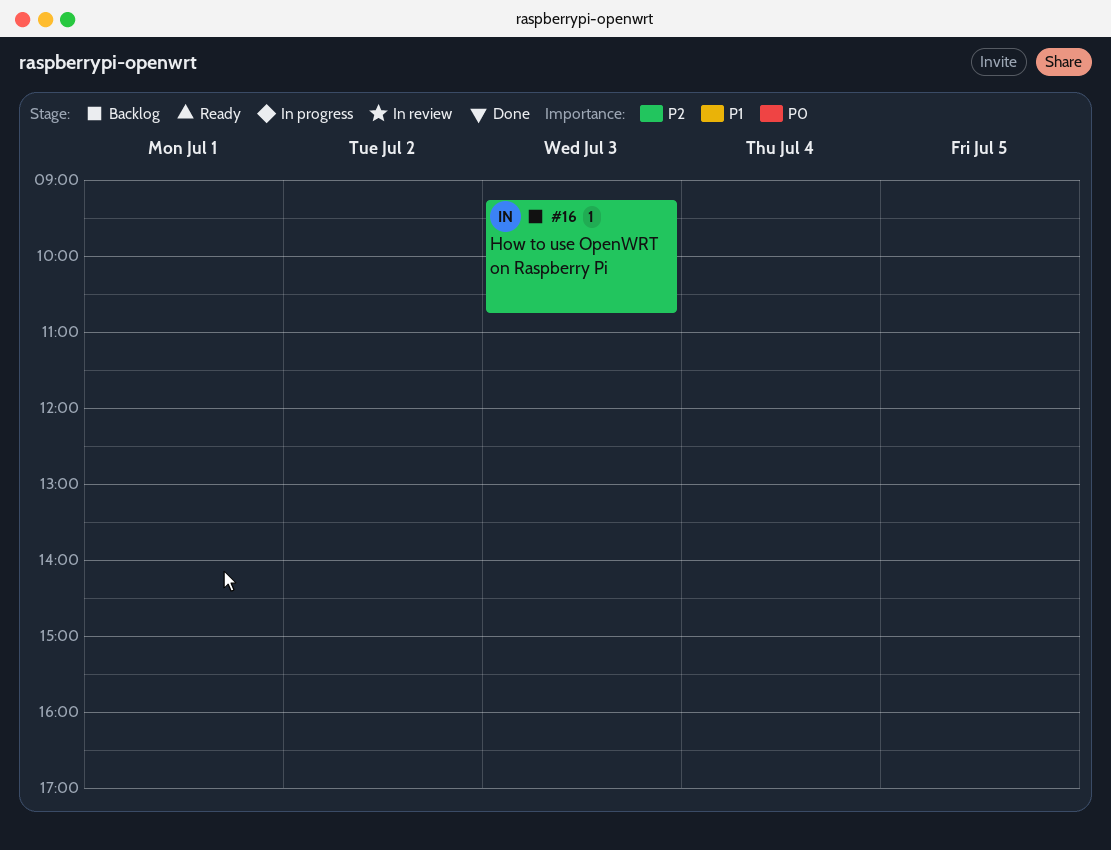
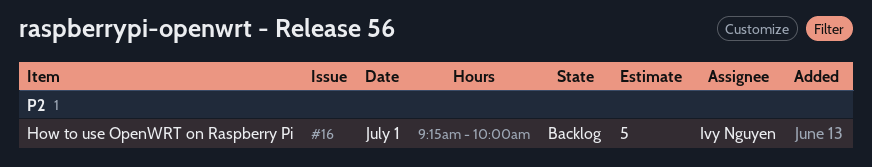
#16, estimate: 1 -> 5
#16, day: Jul 3 -> Jul 1
#16, ends: 10:45 -> 10:00

